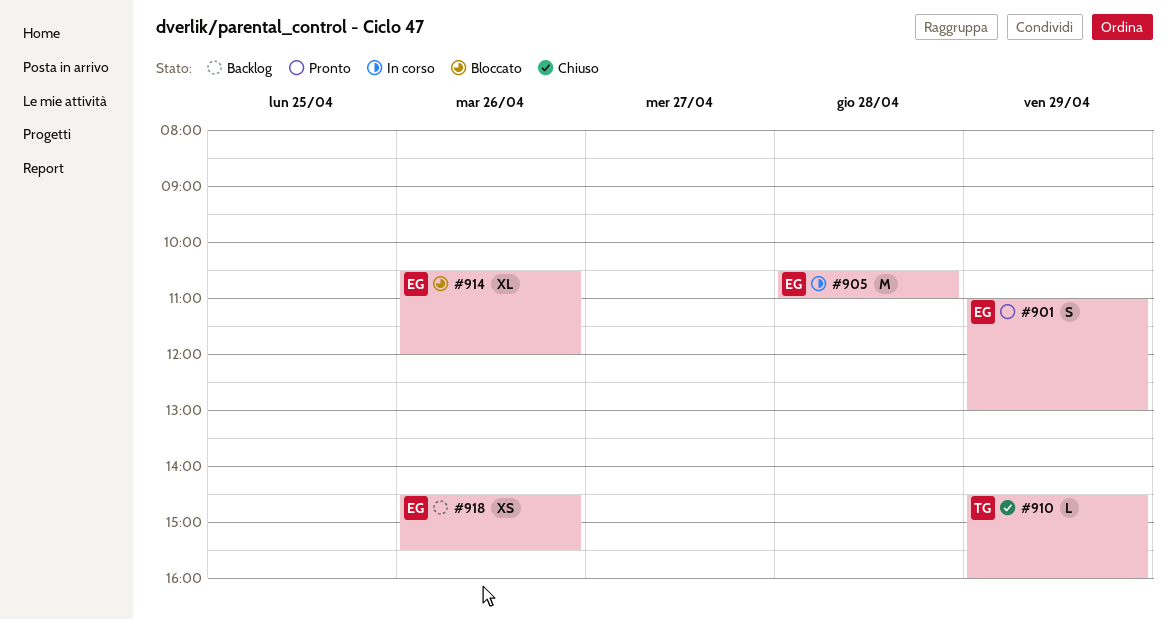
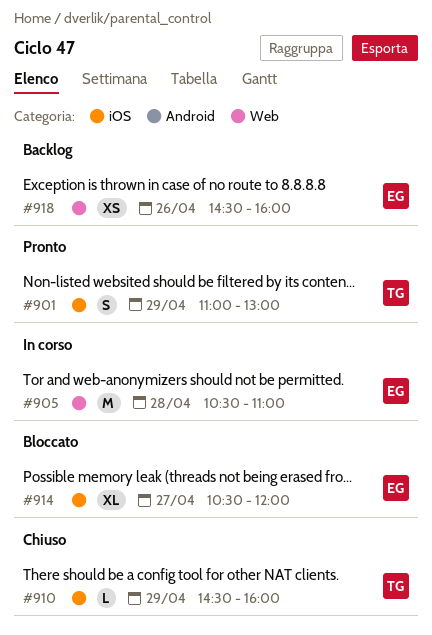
#901, owner: EG -> TG
#914, day: Apr 26 -> Apr 27
#918, ends: 15:30 -> 16:00

